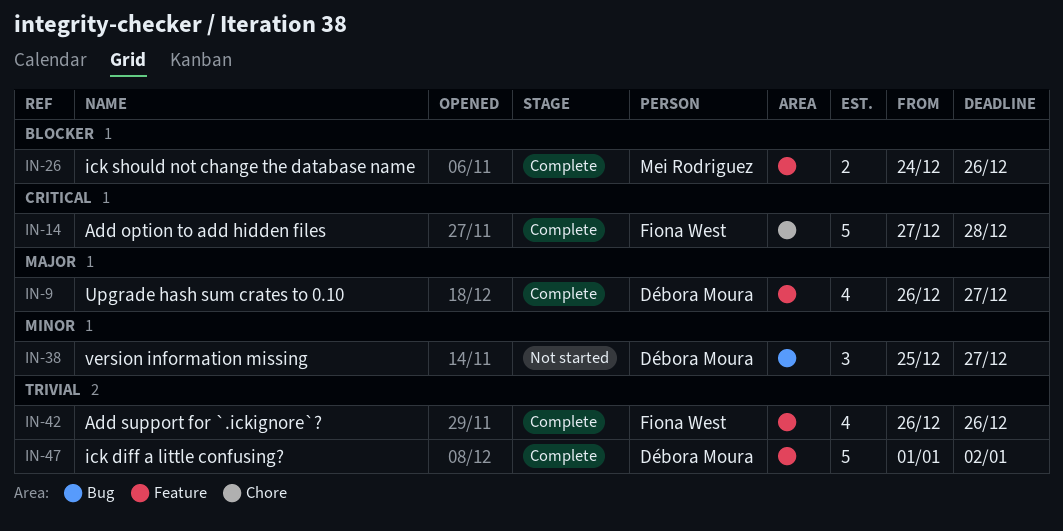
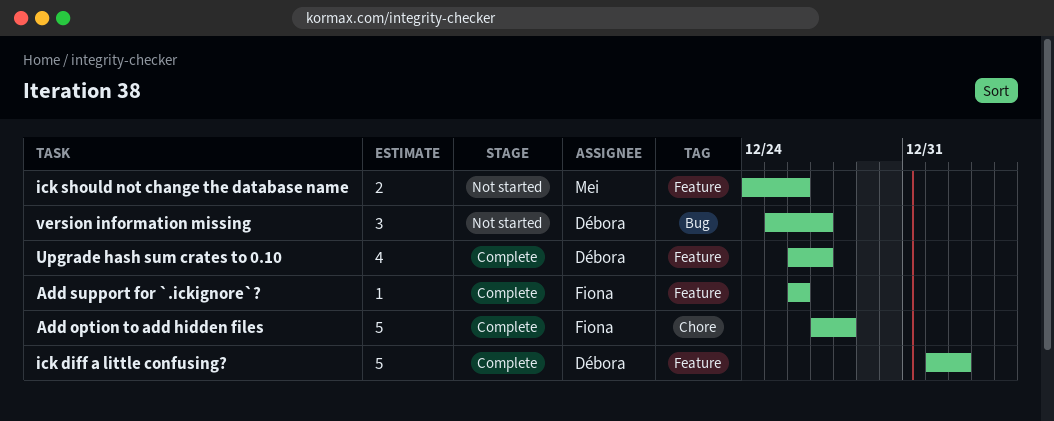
Add support for `.ickignore`?, estimate: 4 -> 1
ick should not change the database name, status: Complete -> Not started

